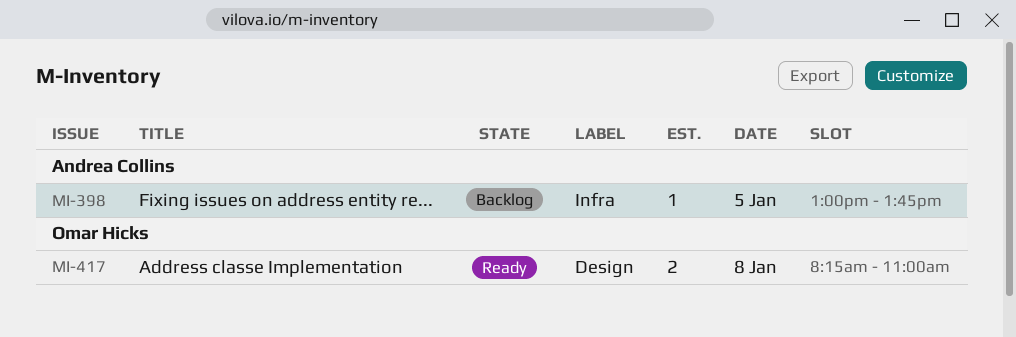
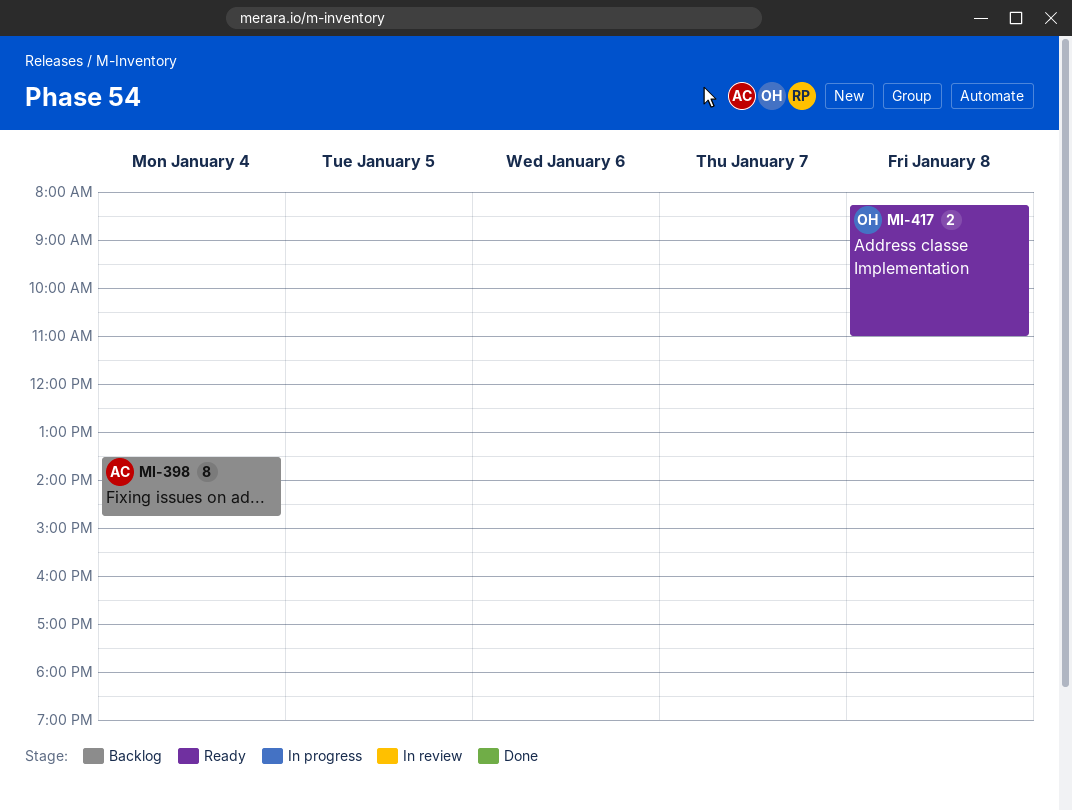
MI-398, estimate: 1 -> 8
MI-398, day: Jan 5 -> Jan 4
MI-398, begins: 13:00 -> 13:30
MI-398, ends: 13:45 -> 14:45

